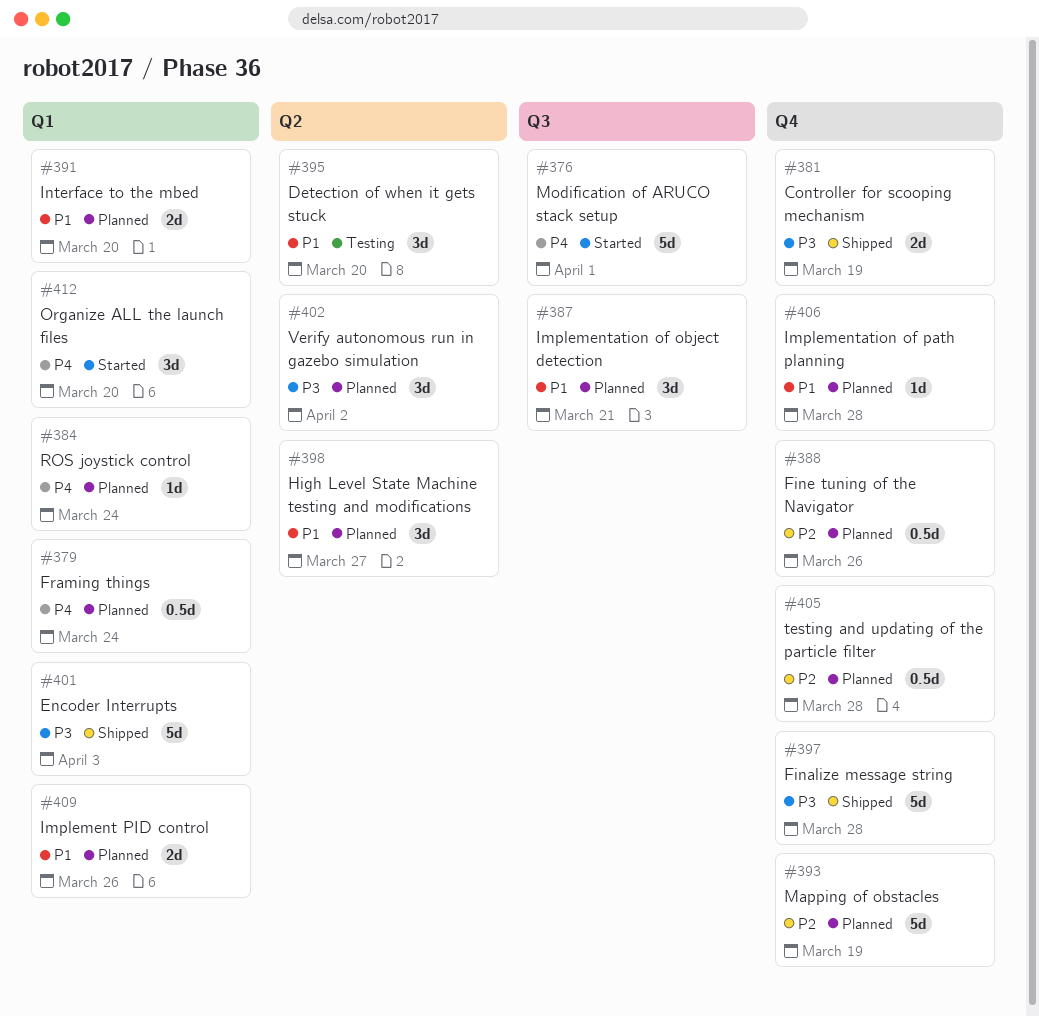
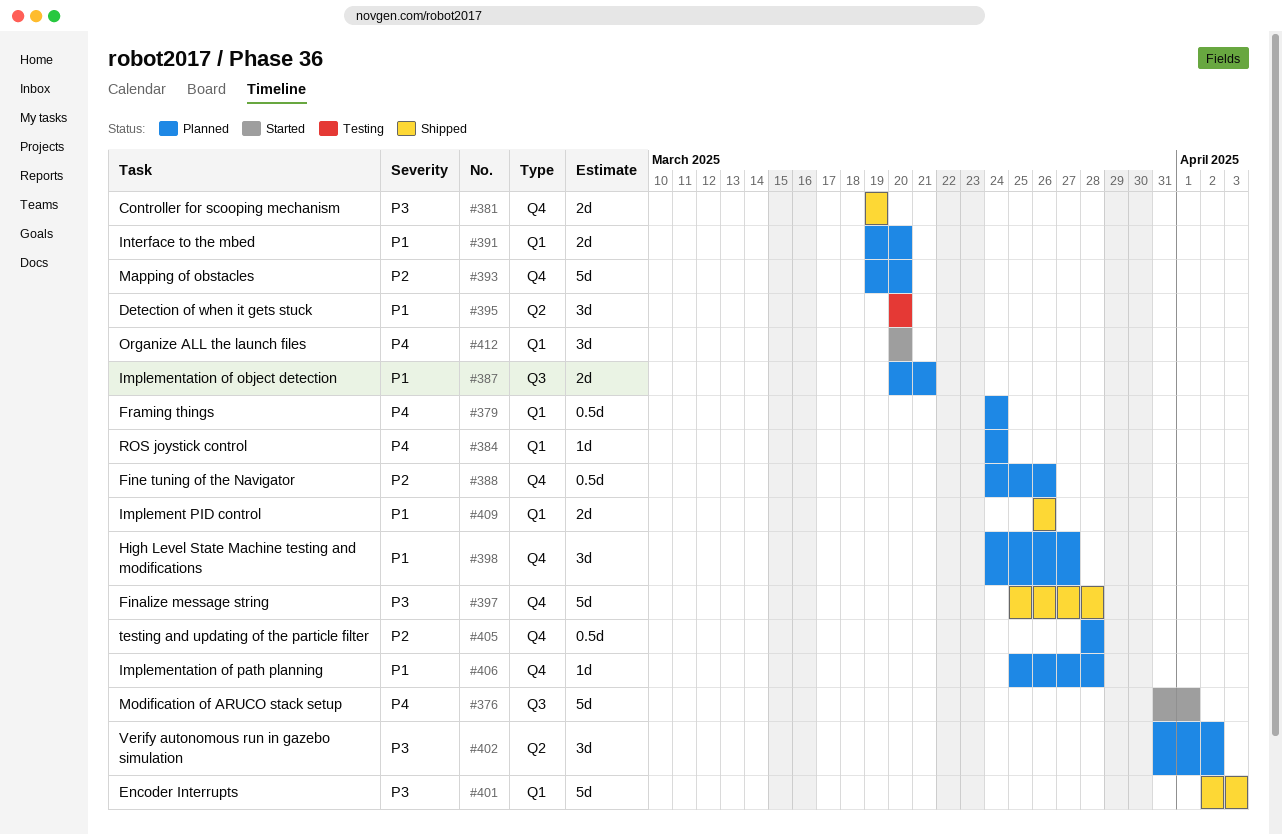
#387, estimate: 3d -> 2d
#393, due: Mar 19 -> Mar 20
#398, label: Q2 -> Q4
#409, status: Planned -> Shipped

